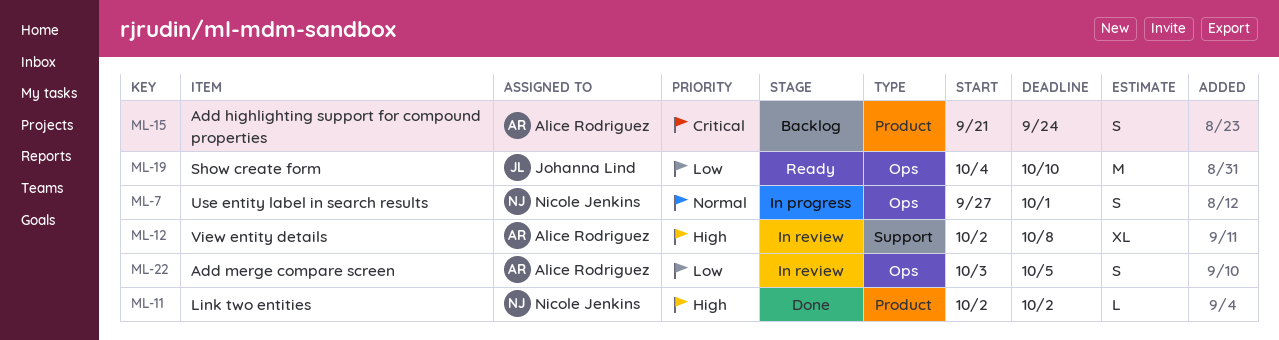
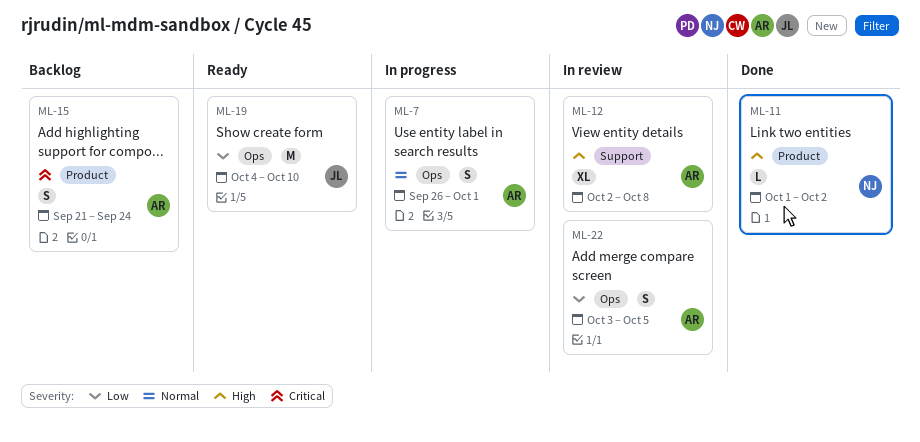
ML-7, owner: Nicole Jenkins -> Alice Rodriguez
ML-7, start: Sep 27 -> Sep 26
ML-11, start: Oct 2 -> Oct 1

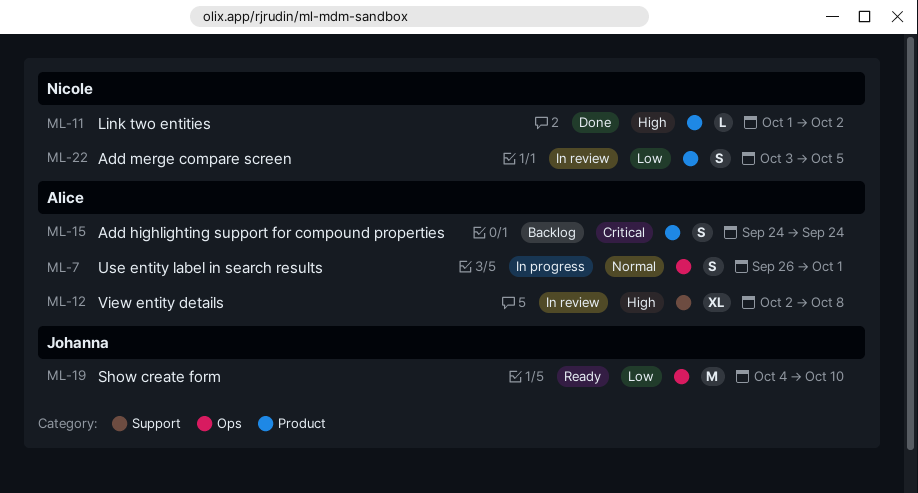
ML-15, start: Sep 21 -> Sep 24
ML-22, owner: Alice -> Nicole
ML-22, label: Ops -> Product

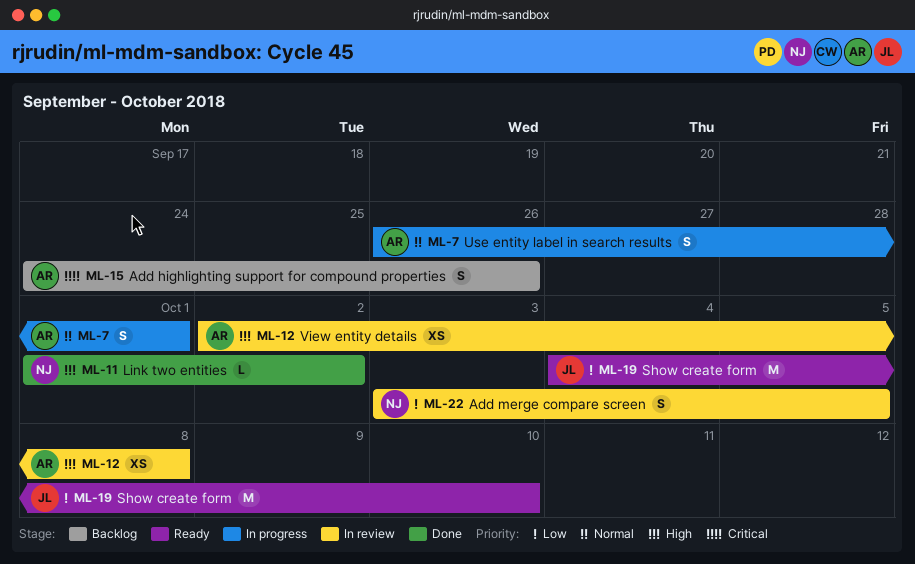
ML-12, estimate: XL -> XS
ML-15, due: Sep 24 -> Sep 26

